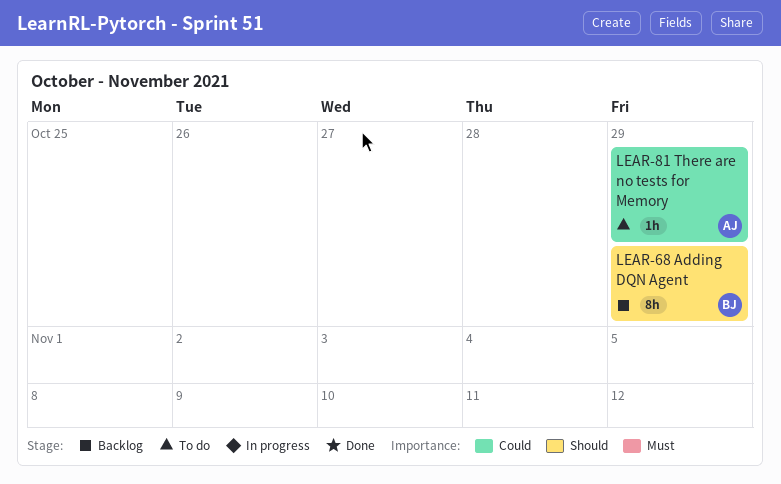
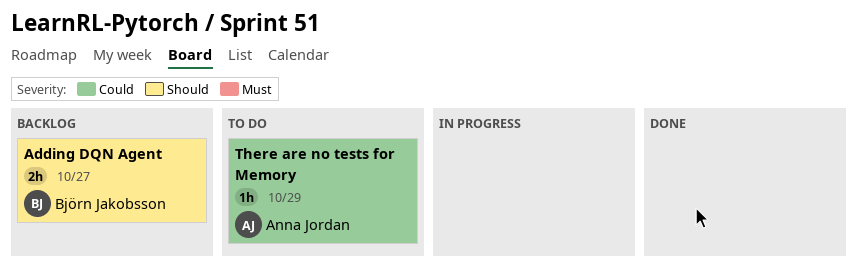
Adding DQN Agent, estimate: 8h -> 2h
Adding DQN Agent, due: Oct 29 -> Oct 27

